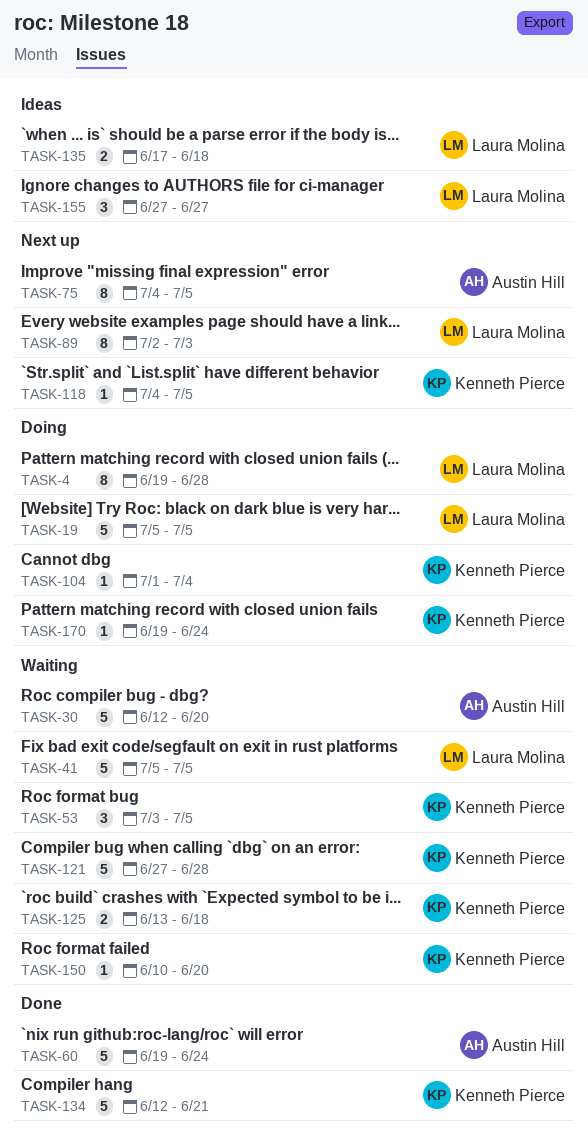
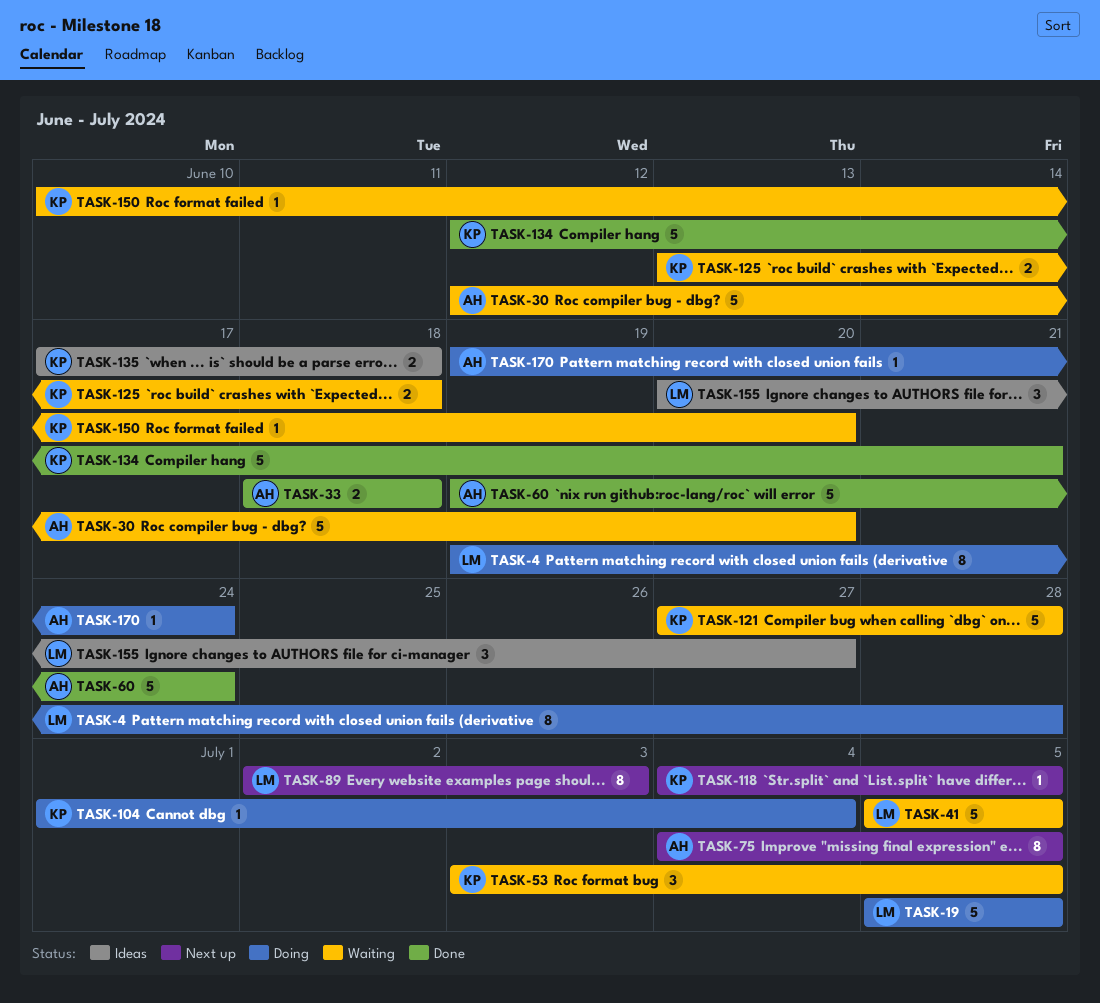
TASK-33: none -> present
TASK-135, owner: Laura Molina -> Kenneth Pierce
TASK-155, start: Jun 27 -> Jun 20
TASK-170, owner: Kenneth Pierce -> Austin Hill

